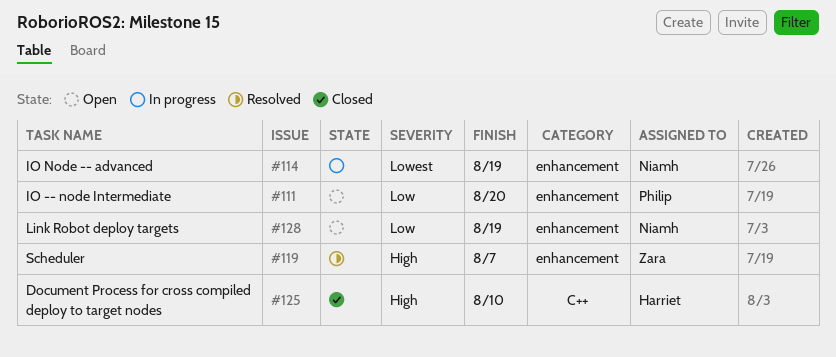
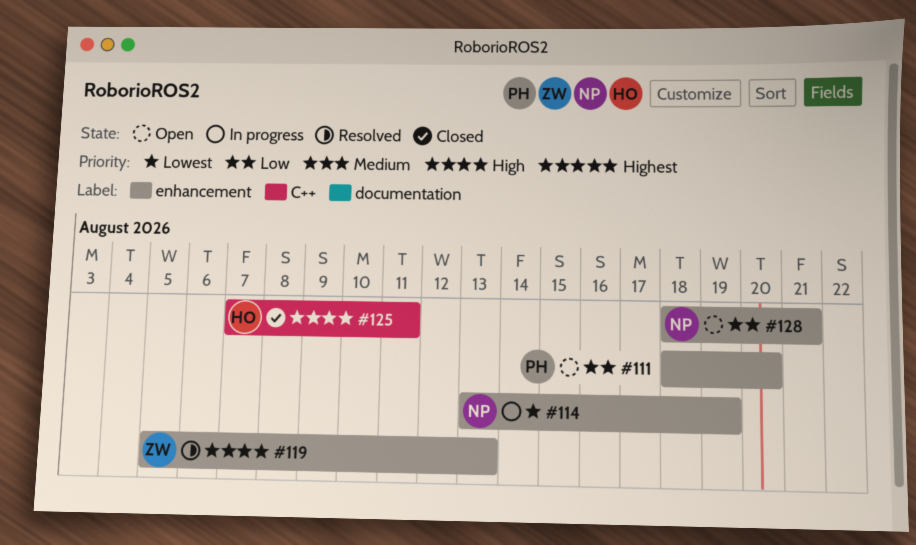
#119, due: Aug 7 -> Aug 13
#125, due: Aug 10 -> Aug 11
#128, due: Aug 19 -> Aug 21

